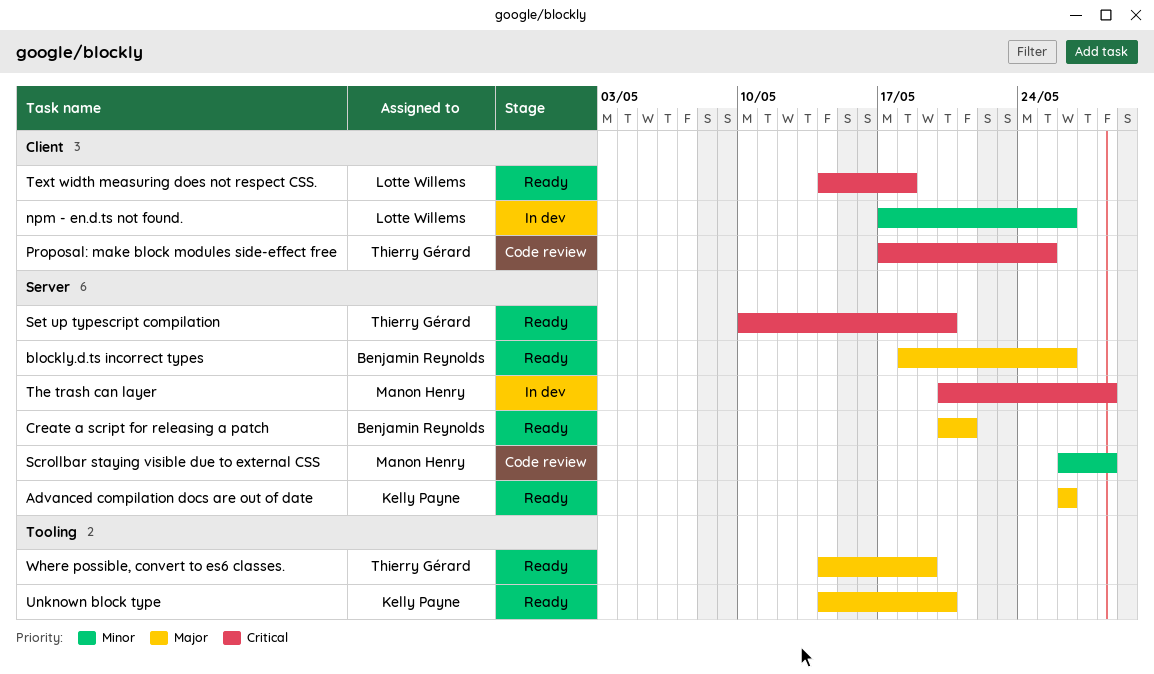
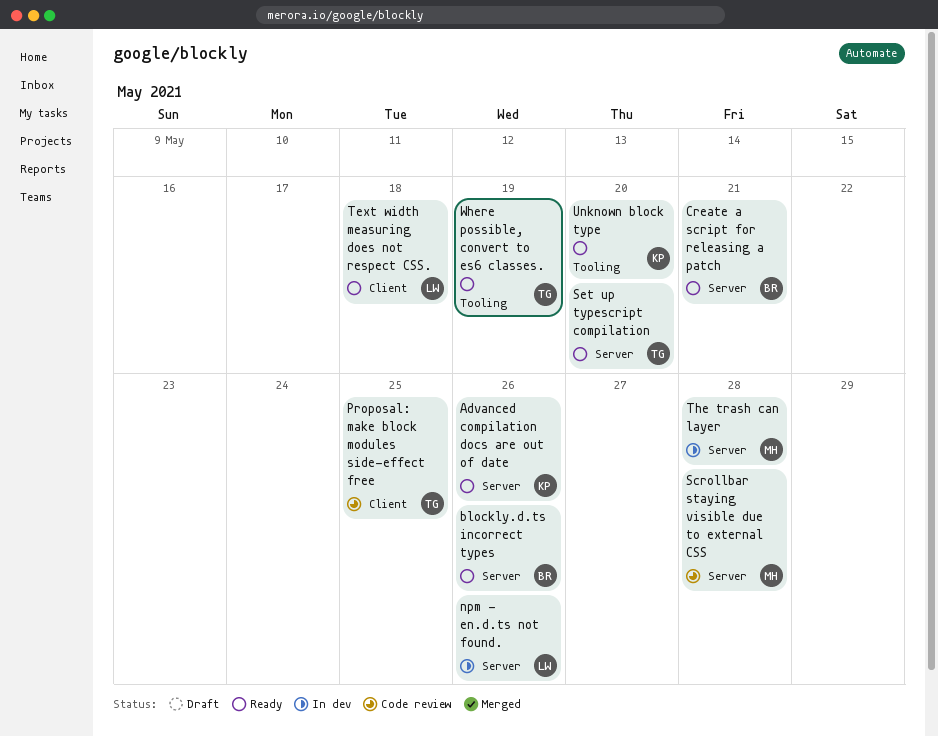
npm - en.d.ts not found., label: Client -> Server

